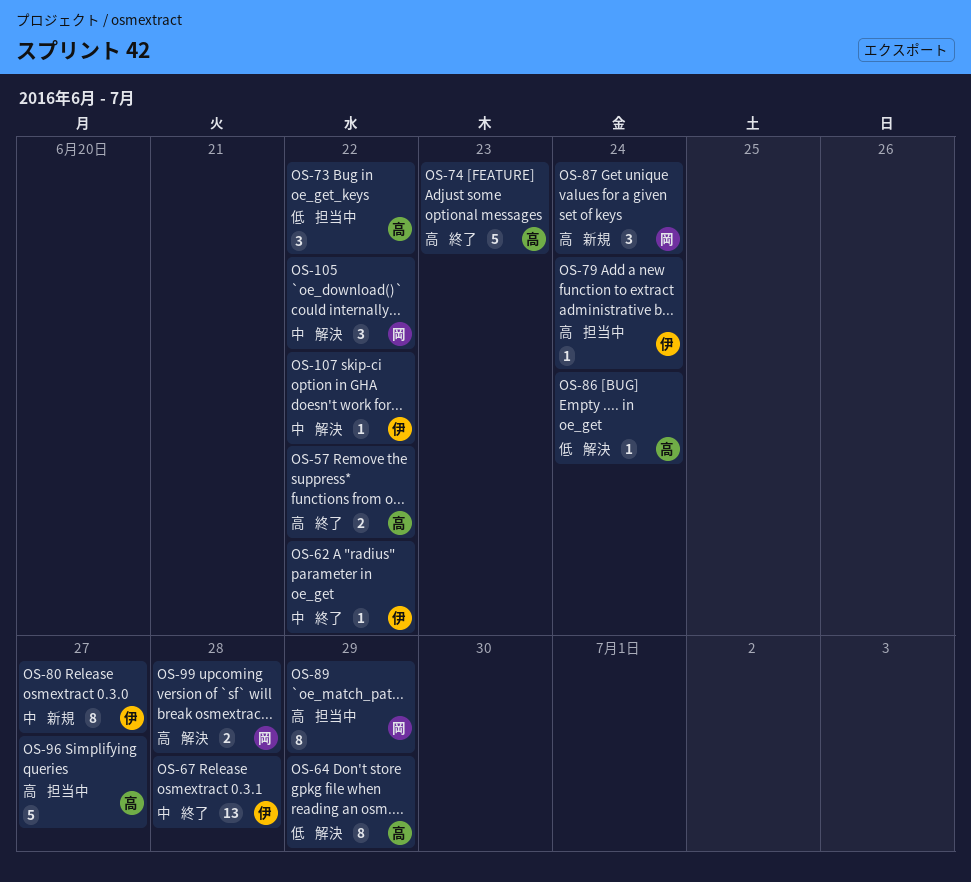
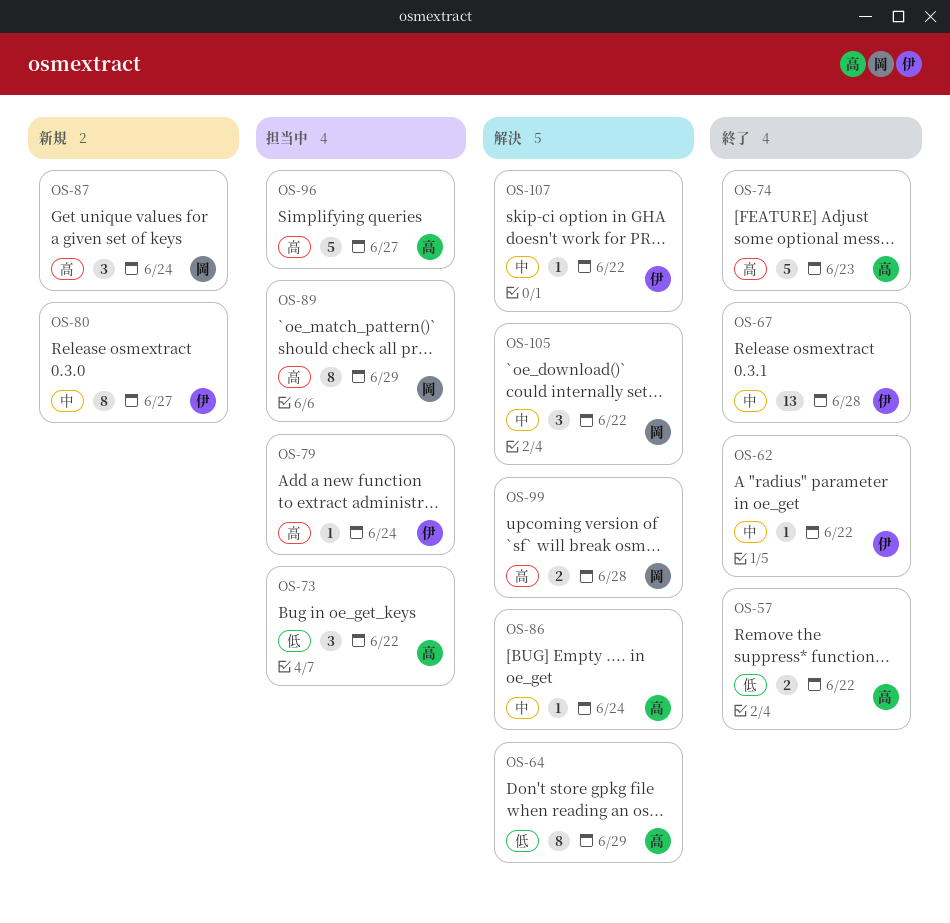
OS-57, priority: 高 -> 低
OS-86, priority: 低 -> 中

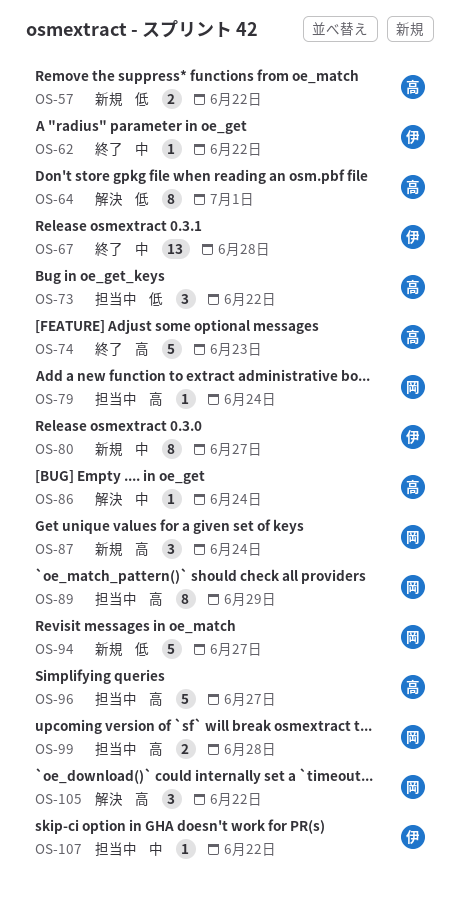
OS-57, status: 終了 -> 新規
OS-64, due: Jun 29 -> Jul 1
OS-79, owner: 伊 -> 岡
OS-94: none -> present
OS-99, status: 解決 -> 担当中
OS-105, priority: 中 -> 高
OS-107, status: 解決 -> 担当中

